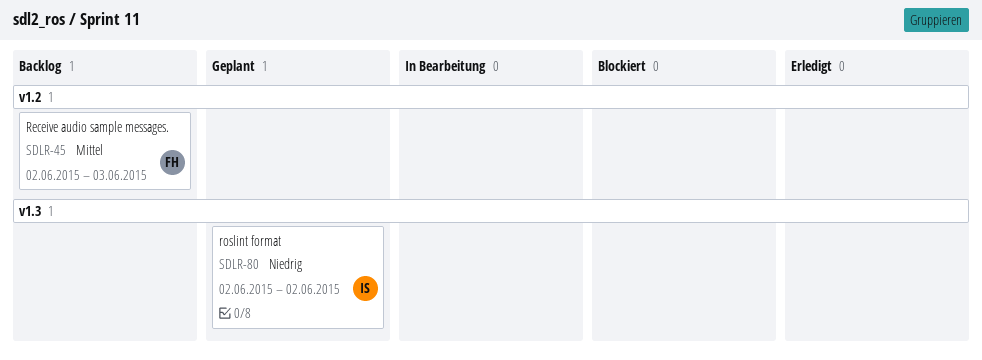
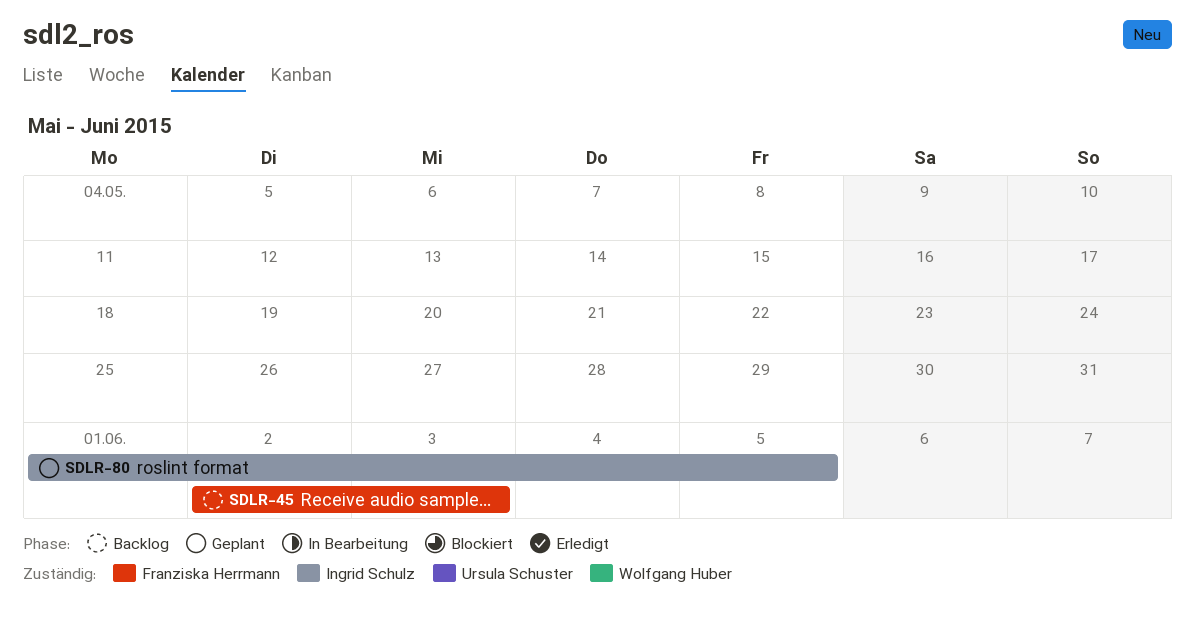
SDLR-80, start: Jun 2 -> Jun 1
SDLR-80, due: Jun 2 -> Jun 5

